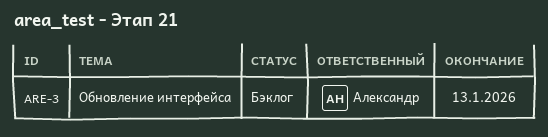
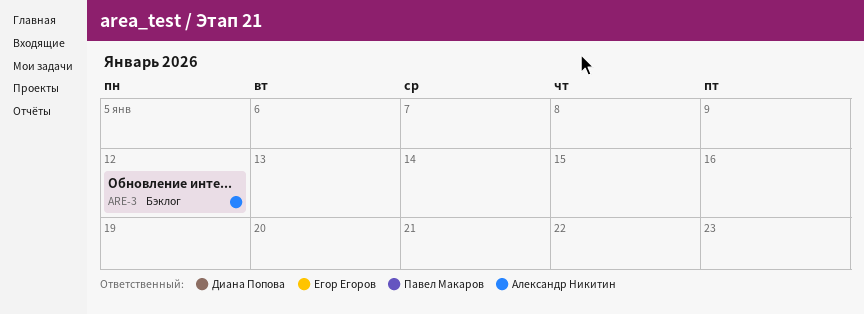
ARE-3, due: Jan 13 -> Jan 12

